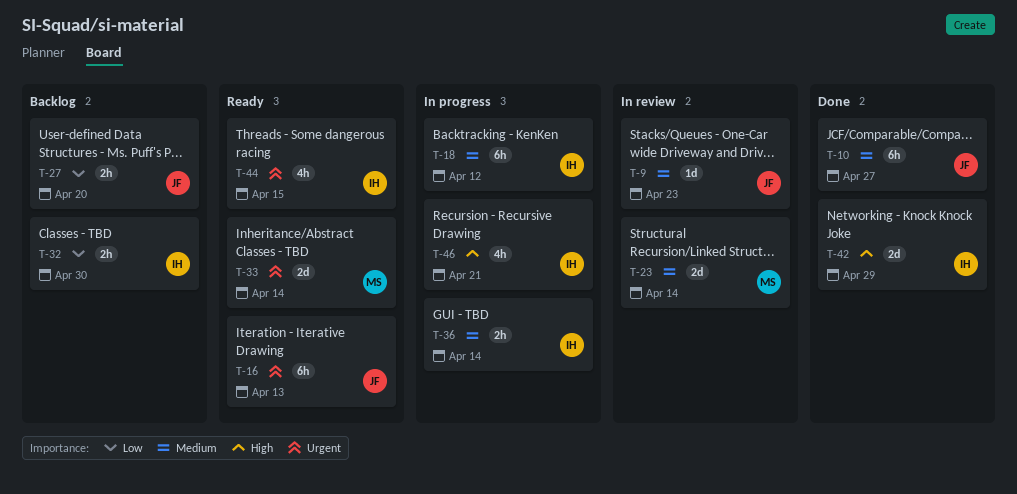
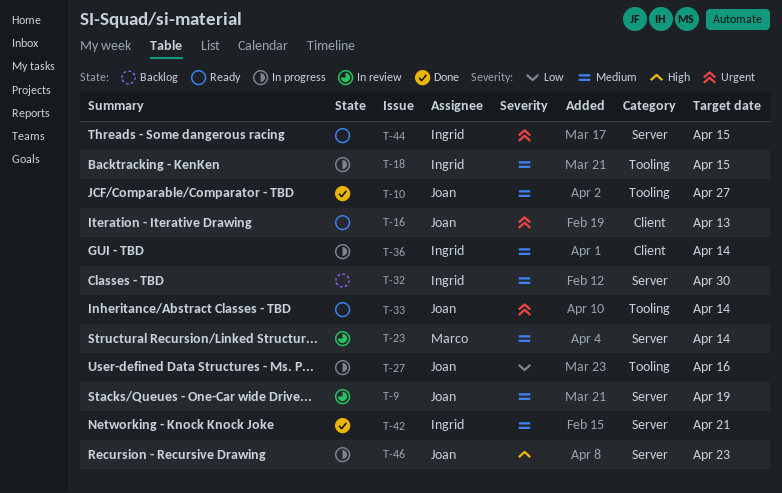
T-9, due: Apr 23 -> Apr 19
T-18, due: Apr 12 -> Apr 15
T-27, status: Backlog -> In progress
T-27, due: Apr 20 -> Apr 16
T-32, priority: Low -> Medium
T-33, owner: Marco -> Joan
T-42, priority: High -> Medium
T-42, due: Apr 29 -> Apr 21
T-46, owner: Ingrid -> Joan
T-46, due: Apr 21 -> Apr 23

